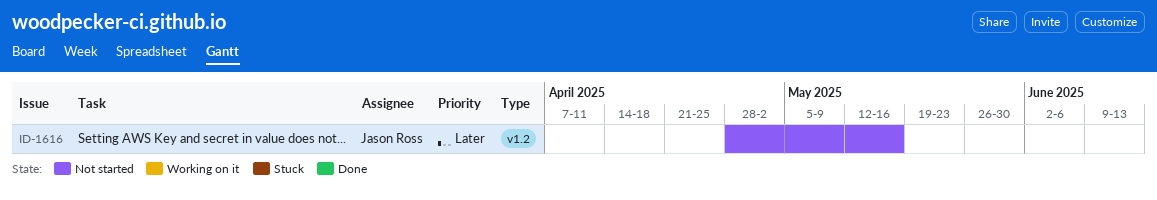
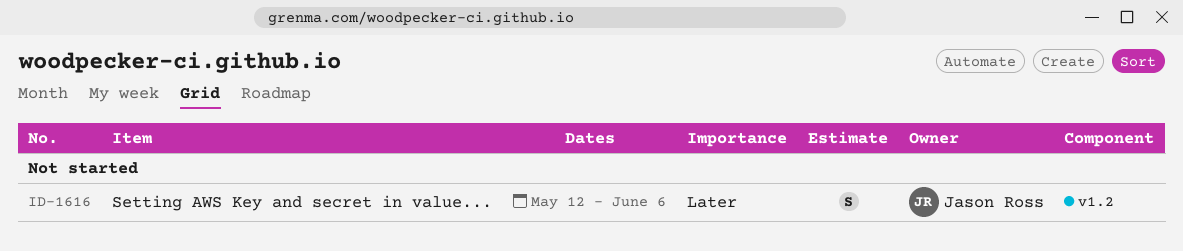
ID-1616, start: Apr 28 -> May 12
ID-1616, due: May 16 -> Jun 6

